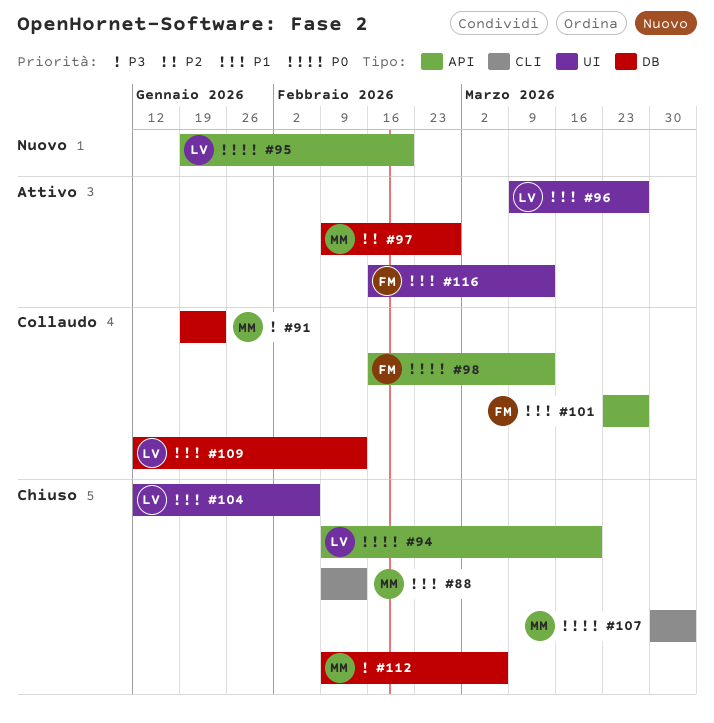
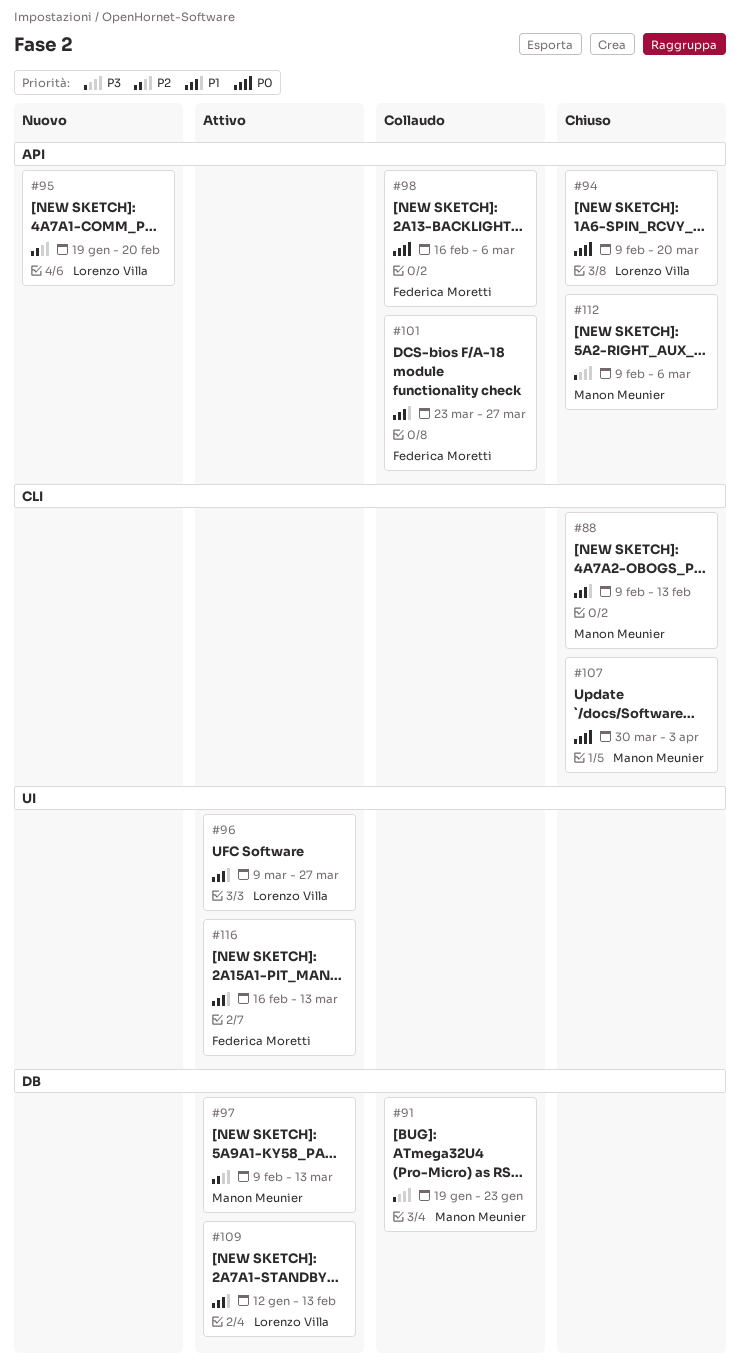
#95, priority: P0 -> P2
#97, due: Feb 27 -> Mar 13
#98, due: Mar 13 -> Mar 6
#104: present -> none
#109, status: Collaudo -> Attivo
#112, label: DB -> API

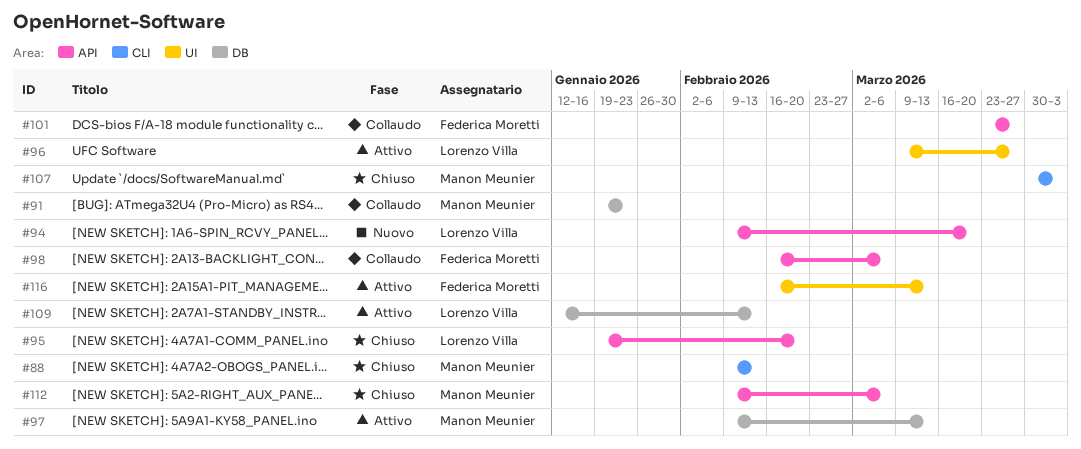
#94, status: Chiuso -> Nuovo
#95, status: Nuovo -> Chiuso

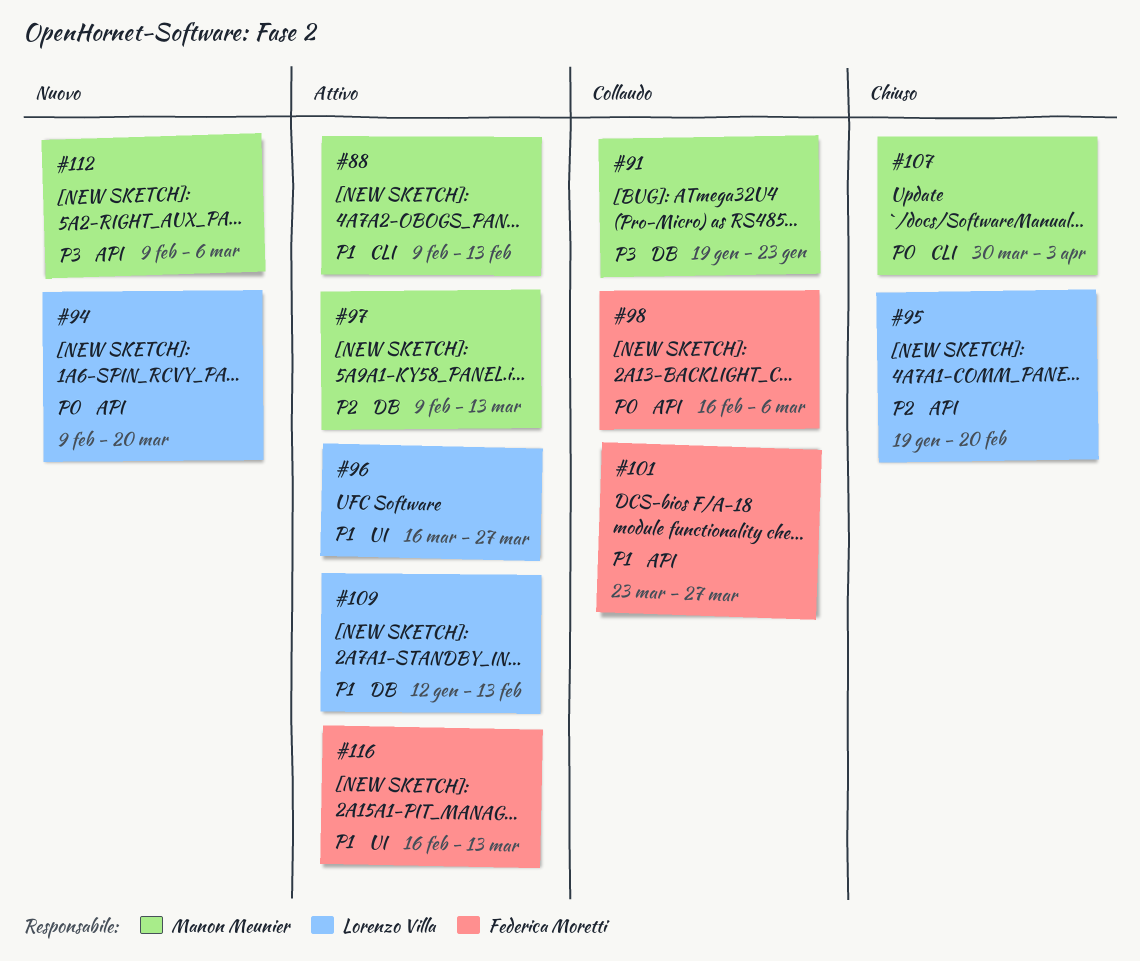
#88, status: Chiuso -> Attivo
#96, start: Mar 9 -> Mar 16
#112, status: Chiuso -> Nuovo

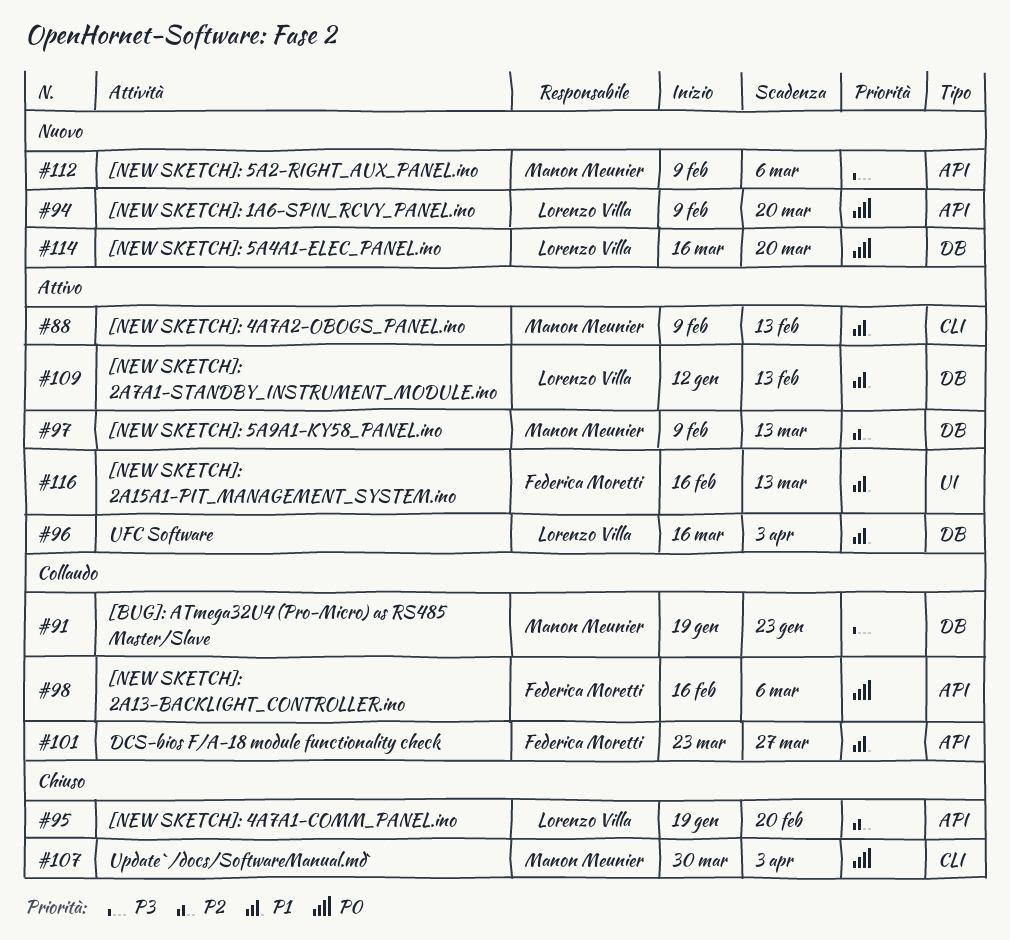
#96, label: UI -> DB
#96, due: Mar 27 -> Apr 3
#114: none -> present

